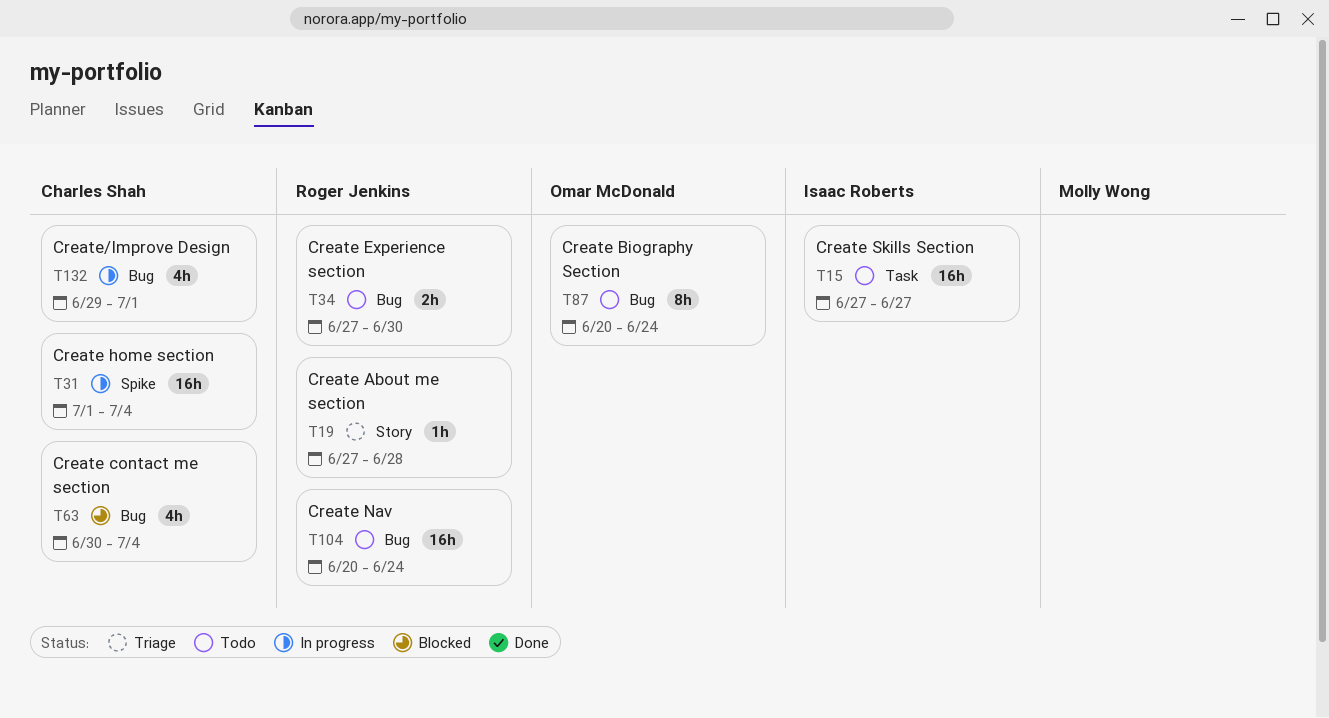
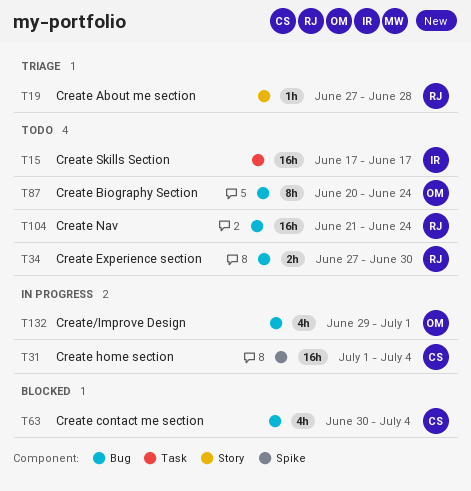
T15, start: Jun 27 -> Jun 17
T15, due: Jun 27 -> Jun 17
T104, start: Jun 20 -> Jun 21
T132, owner: Charles Shah -> Omar McDonald

